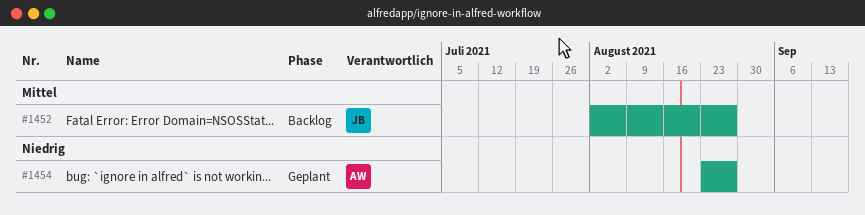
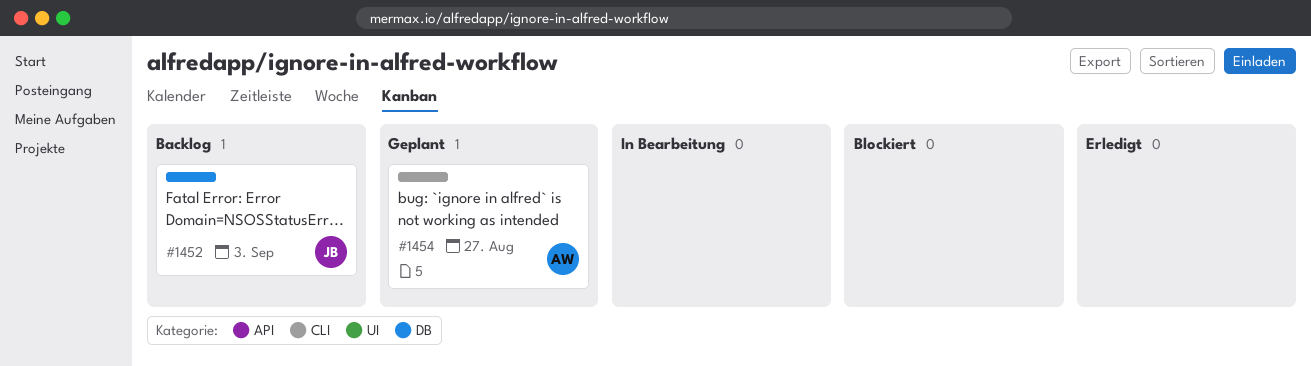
#1452, due: Aug 27 -> Sep 3

